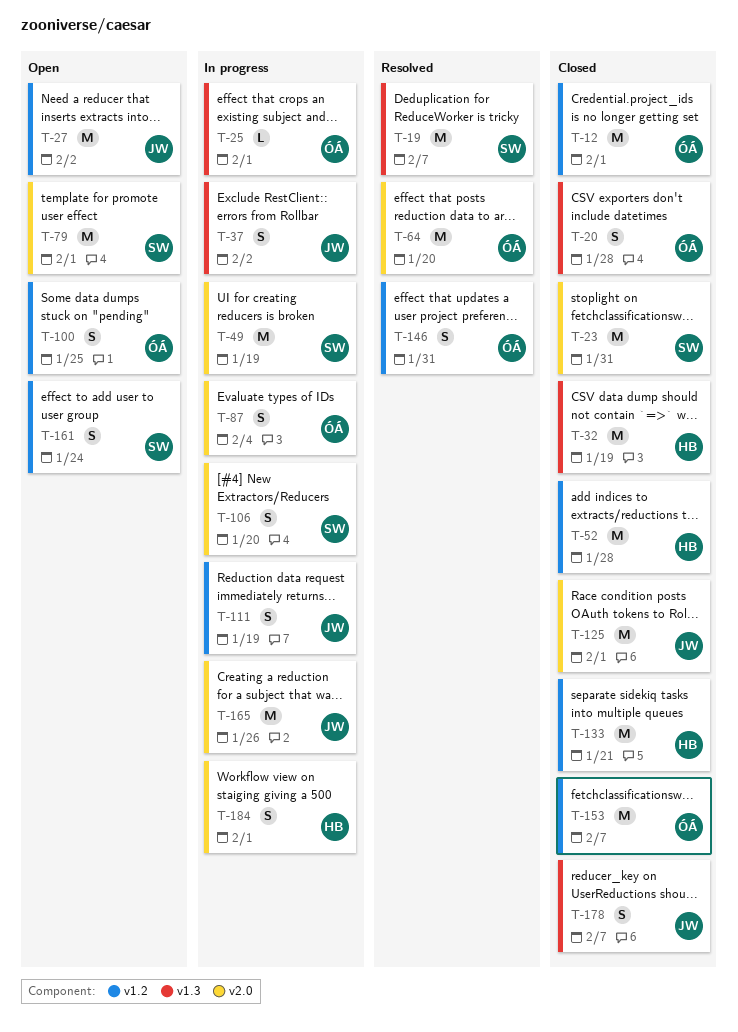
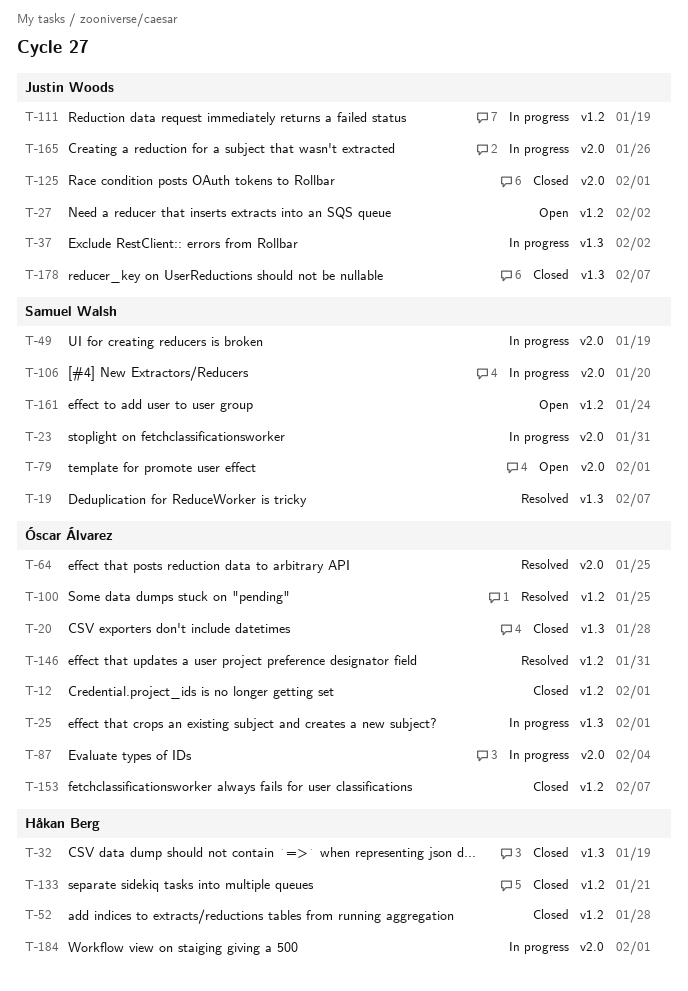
T-23, status: Closed -> In progress
T-64, due: Jan 20 -> Jan 25
T-100, status: Open -> Resolved

